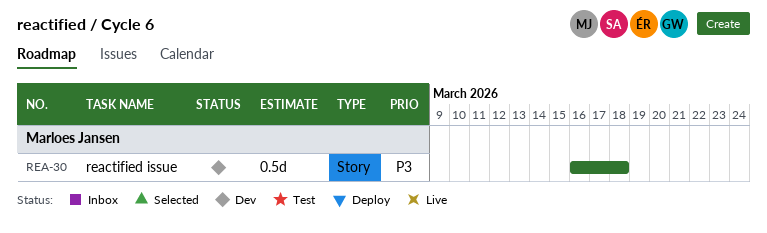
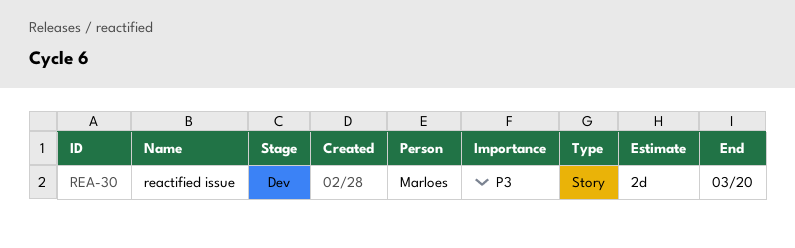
REA-30, estimate: 0.5d -> 2d
REA-30, due: Mar 18 -> Mar 20

